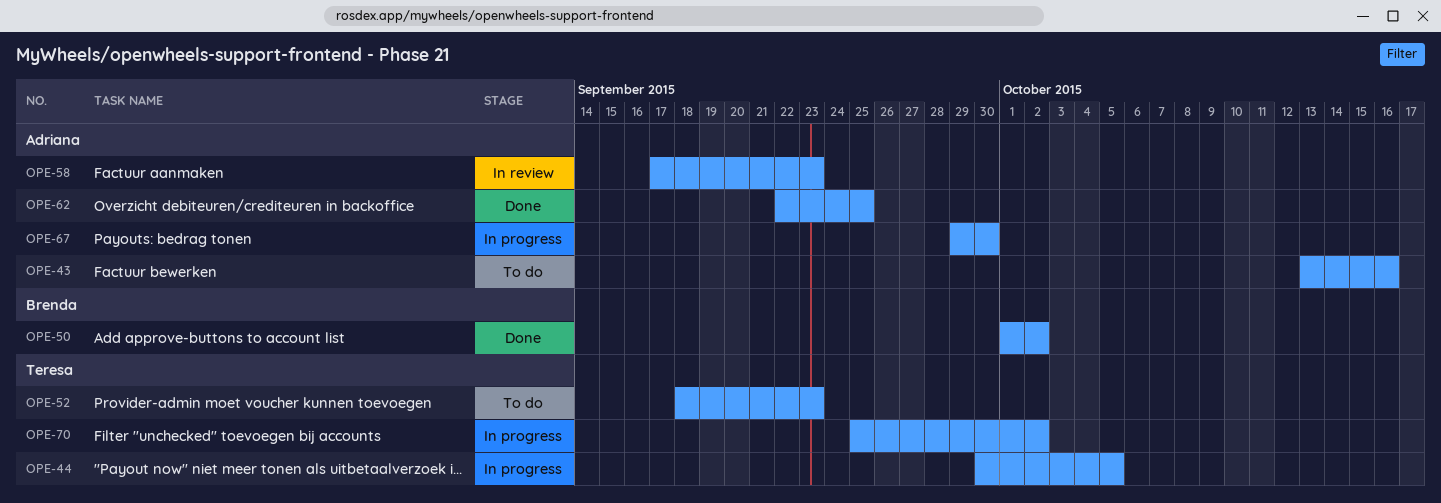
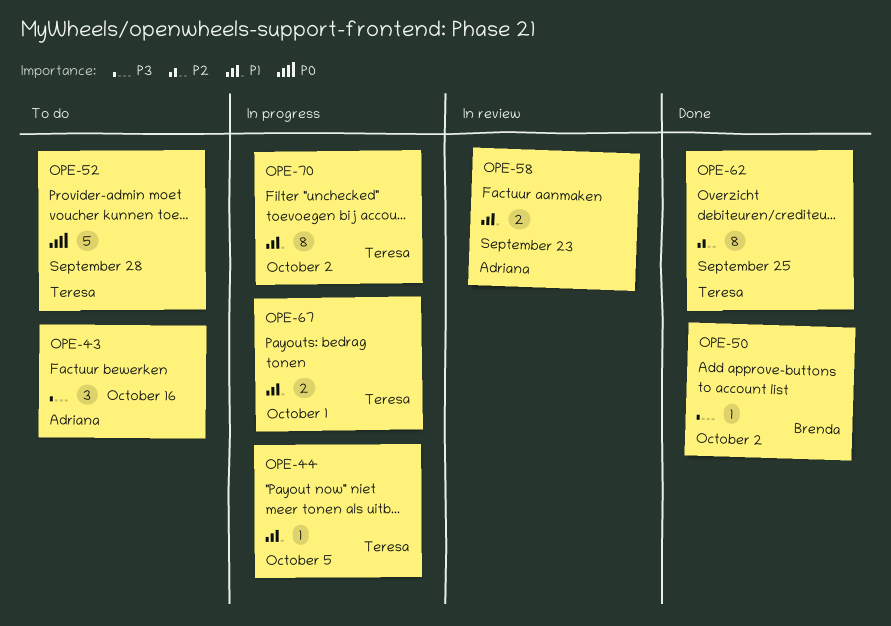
OPE-52, due: Sep 23 -> Sep 28
OPE-62, owner: Adriana -> Teresa
OPE-67, owner: Adriana -> Teresa
OPE-67, due: Sep 30 -> Oct 1

